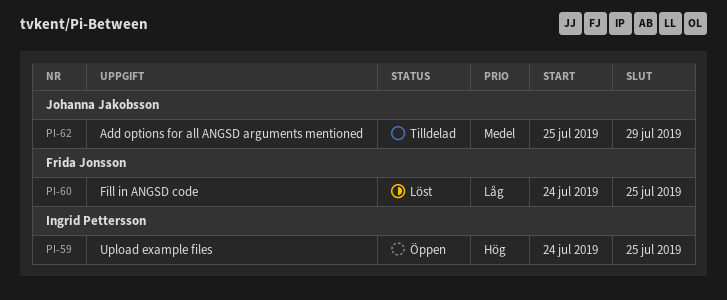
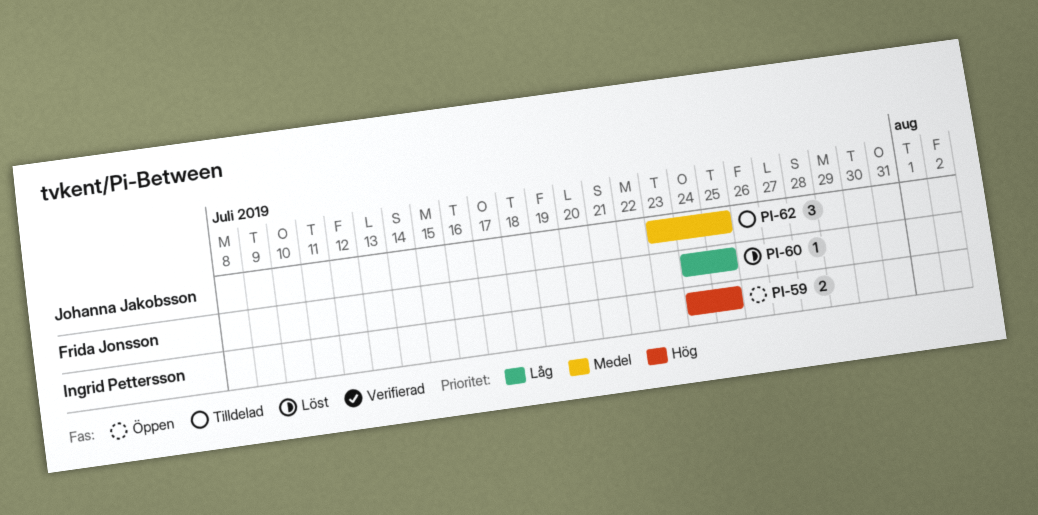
PI-62, start: Jul 25 -> Jul 23
PI-62, due: Jul 29 -> Jul 25

